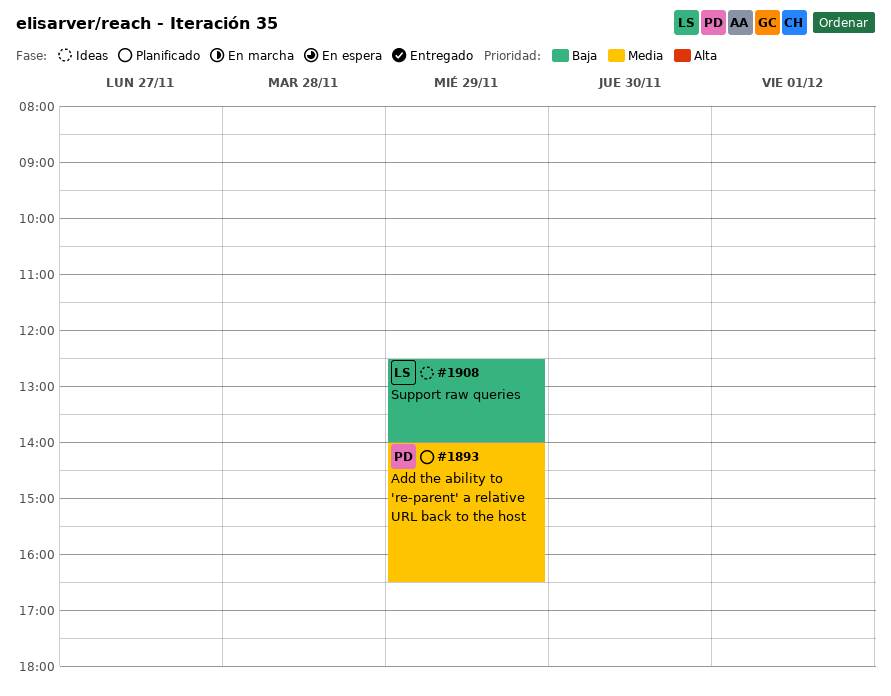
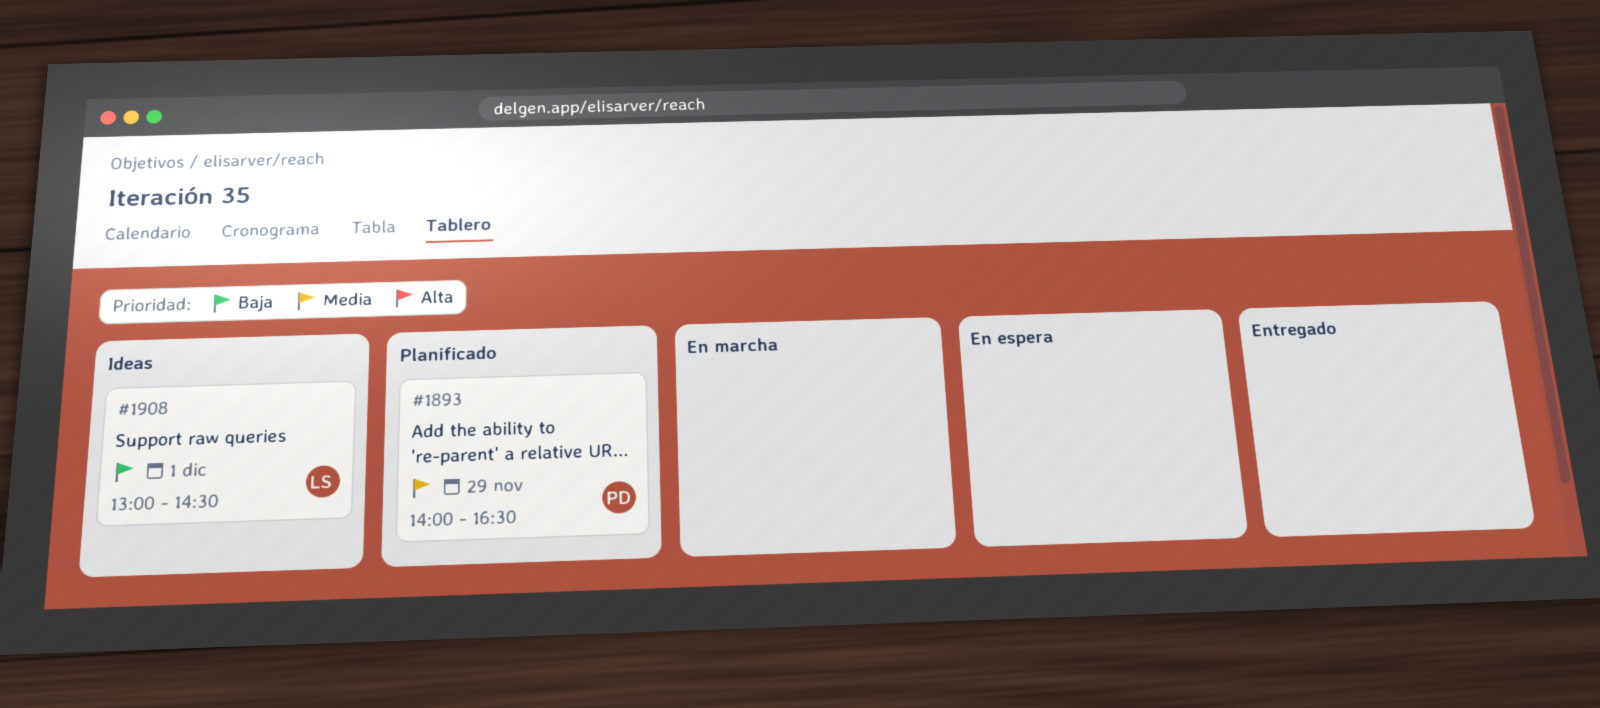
#1908, day: Nov 29 -> Dec 1
#1908, begins: 12:30 -> 13:00
#1908, ends: 14:00 -> 14:30

